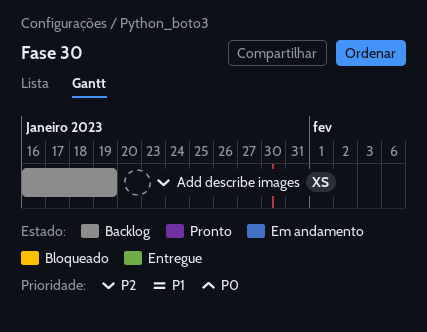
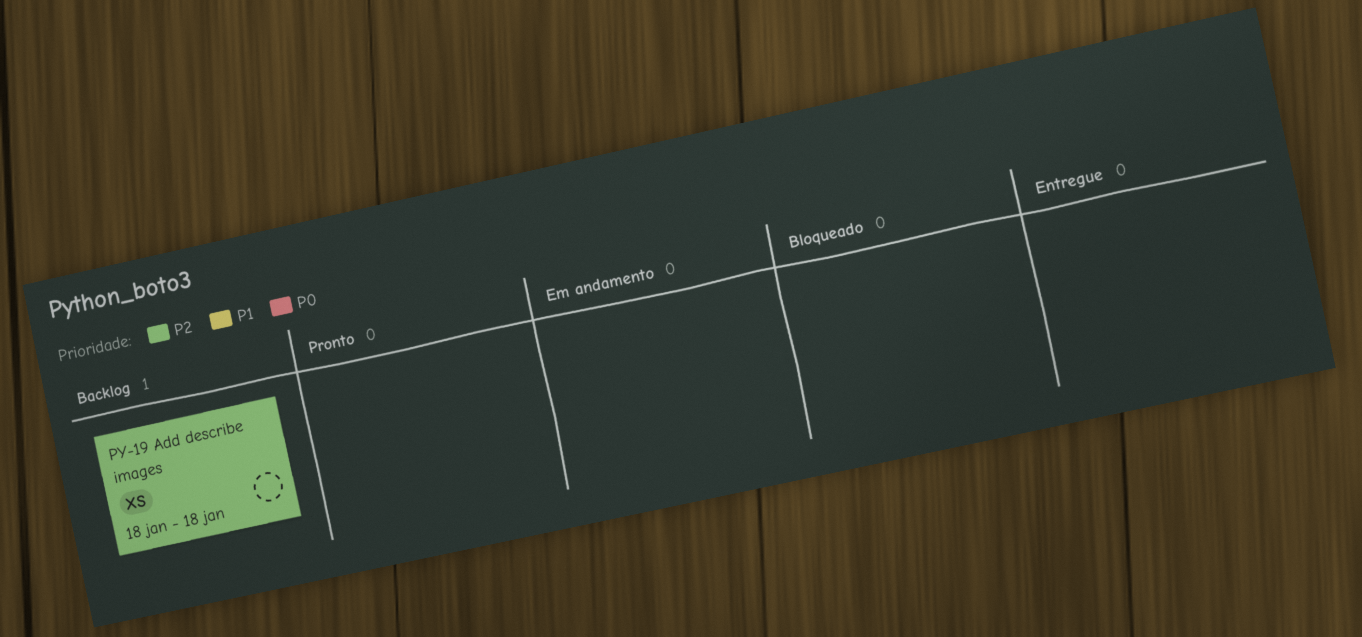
Add describe images, start: Jan 16 -> Jan 18
Add describe images, due: Jan 19 -> Jan 18

